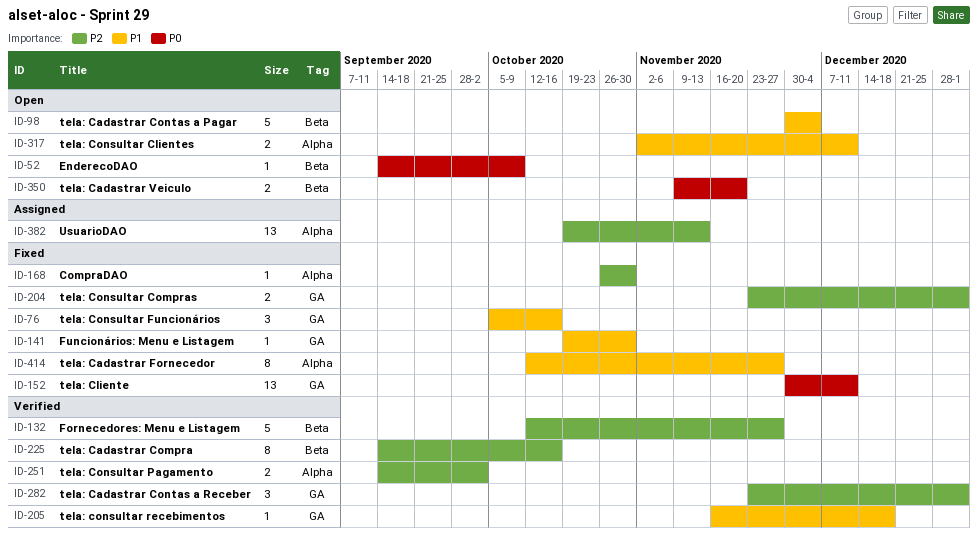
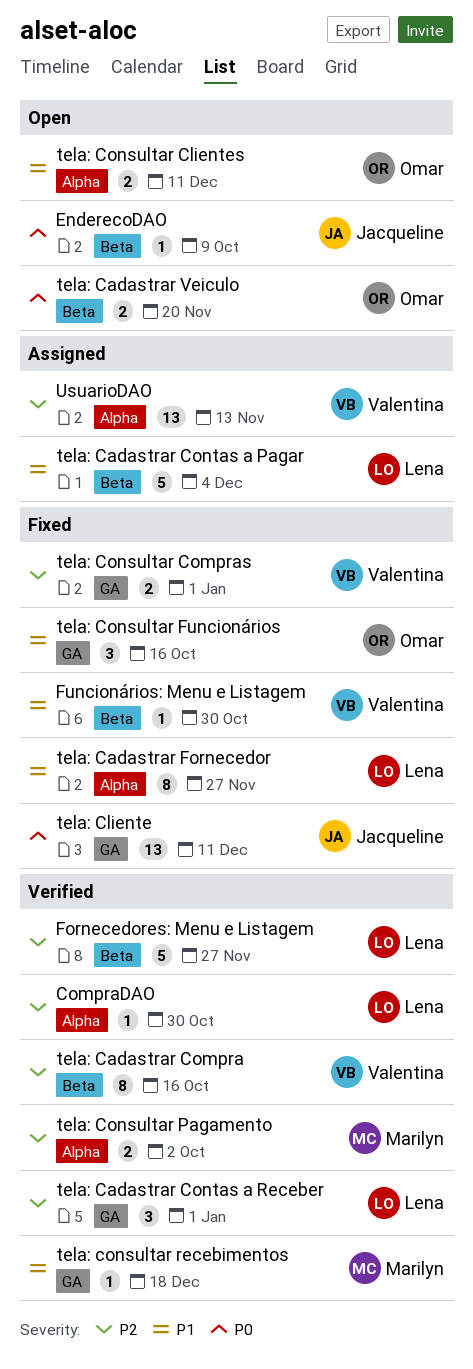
CompraDAO, status: Fixed -> Verified
Funcionários: Menu e Listagem, label: GA -> Beta
tela: Cadastrar Contas a Pagar, status: Open -> Assigned

